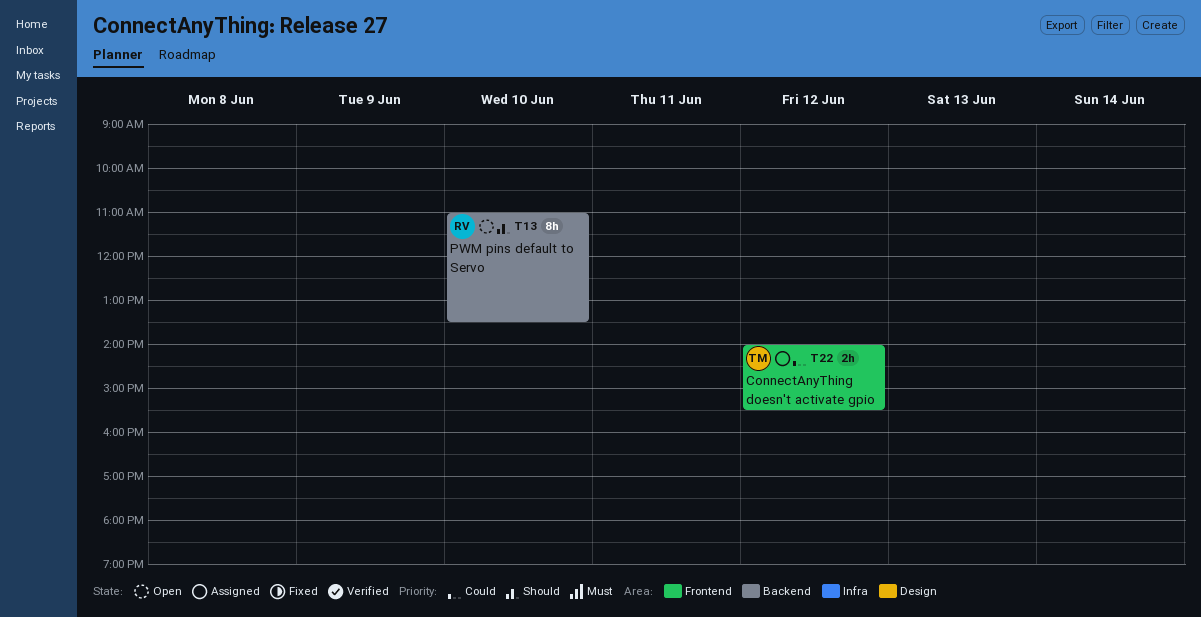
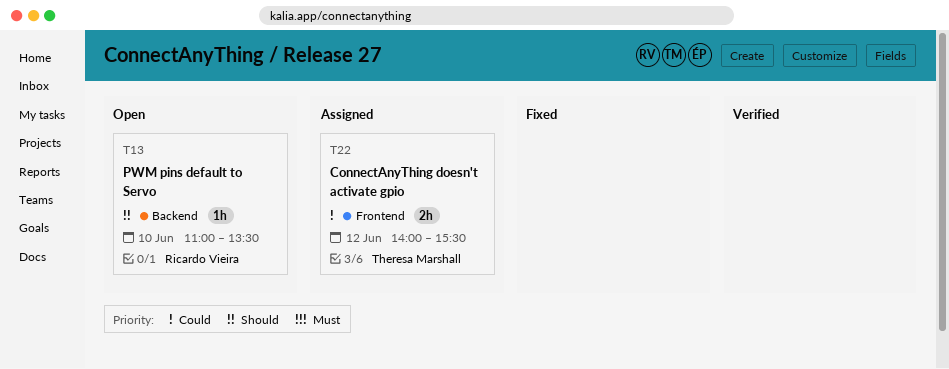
T13, estimate: 8h -> 1h

